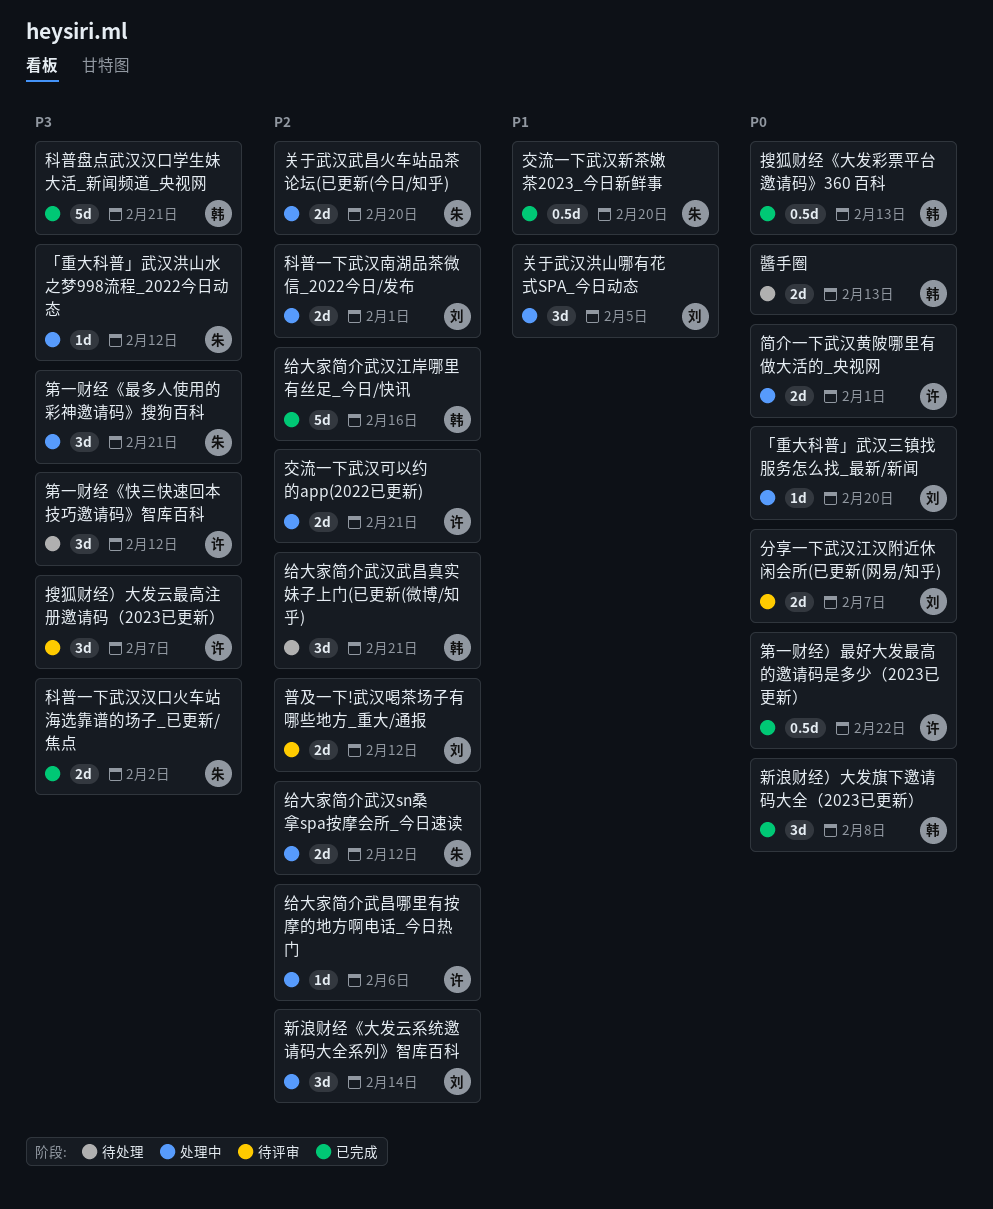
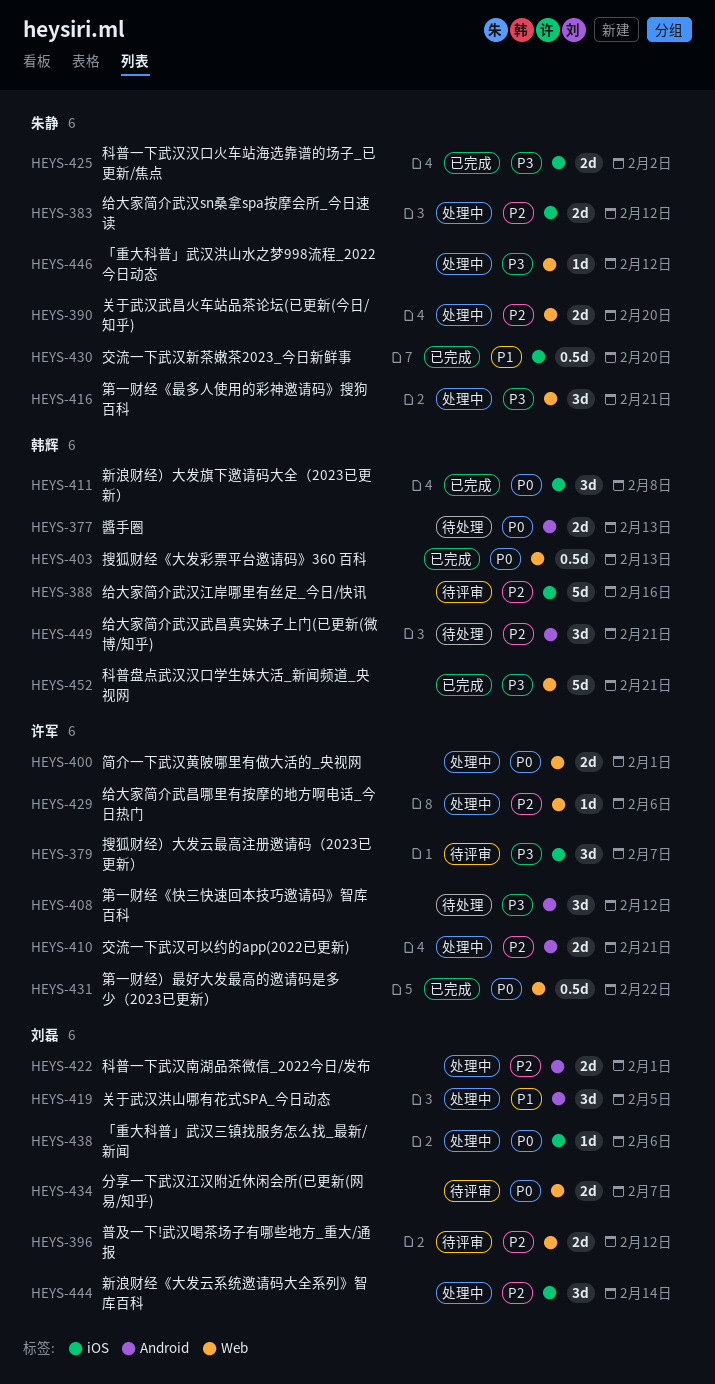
「重大科普」武汉三镇找服务怎么找_最新/新闻, due: Feb 20 -> Feb 6
给大家简介武汉江岸哪里有丝足_今日/快讯, status: 已完成 -> 待评审

